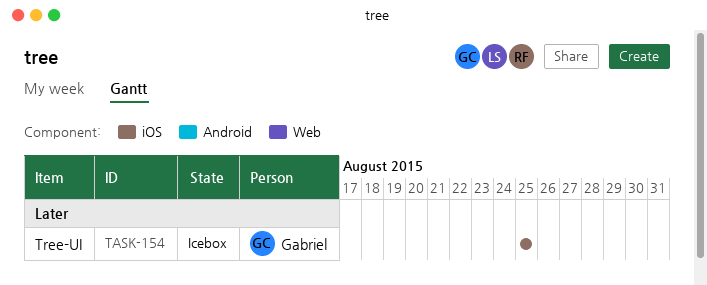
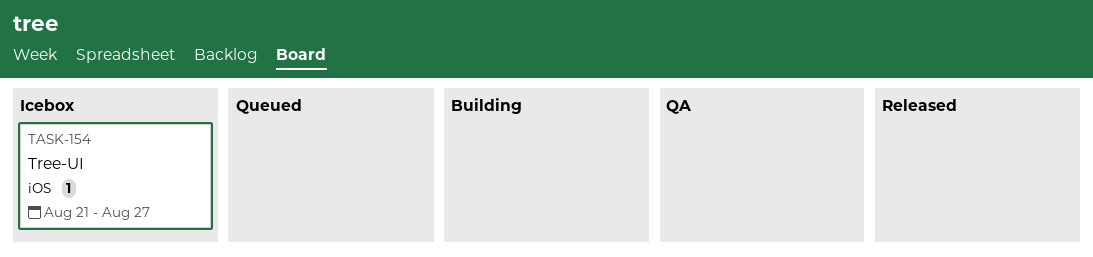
TASK-154, start: Aug 25 -> Aug 21
TASK-154, due: Aug 25 -> Aug 27

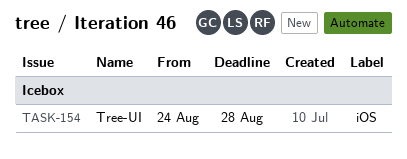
TASK-154, start: Aug 21 -> Aug 24
TASK-154, due: Aug 27 -> Aug 28

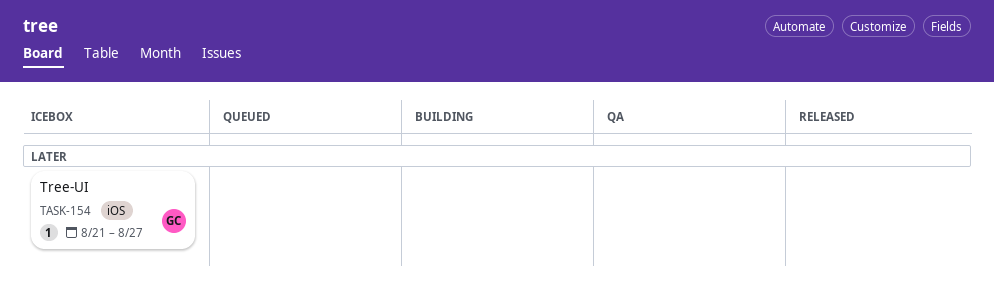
TASK-154, start: Aug 24 -> Aug 21
TASK-154, due: Aug 28 -> Aug 27

